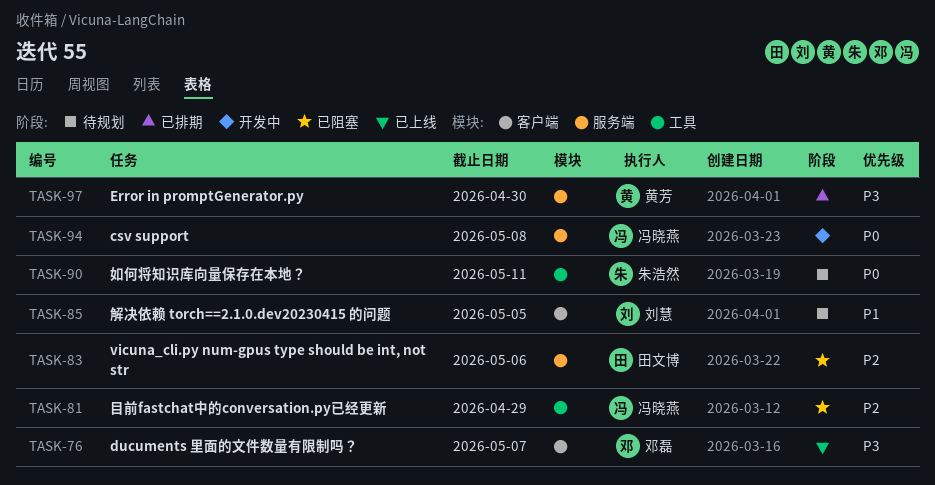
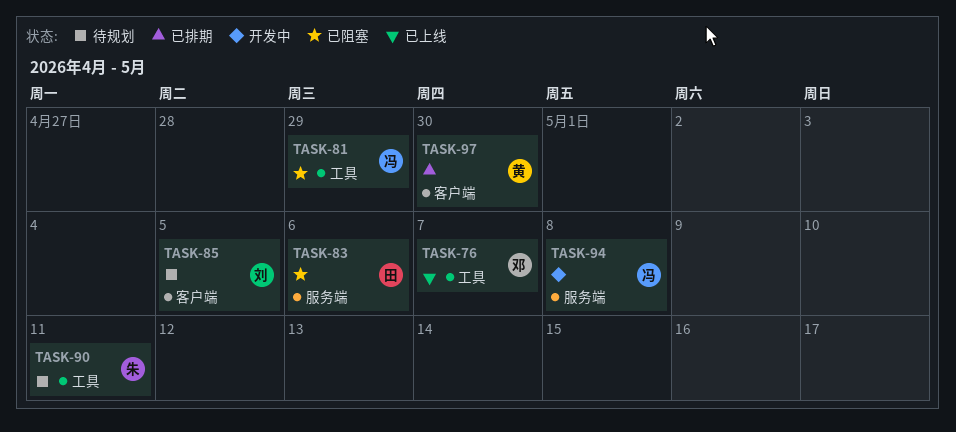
TASK-76, label: 客户端 -> 工具
TASK-97, label: 服务端 -> 客户端

